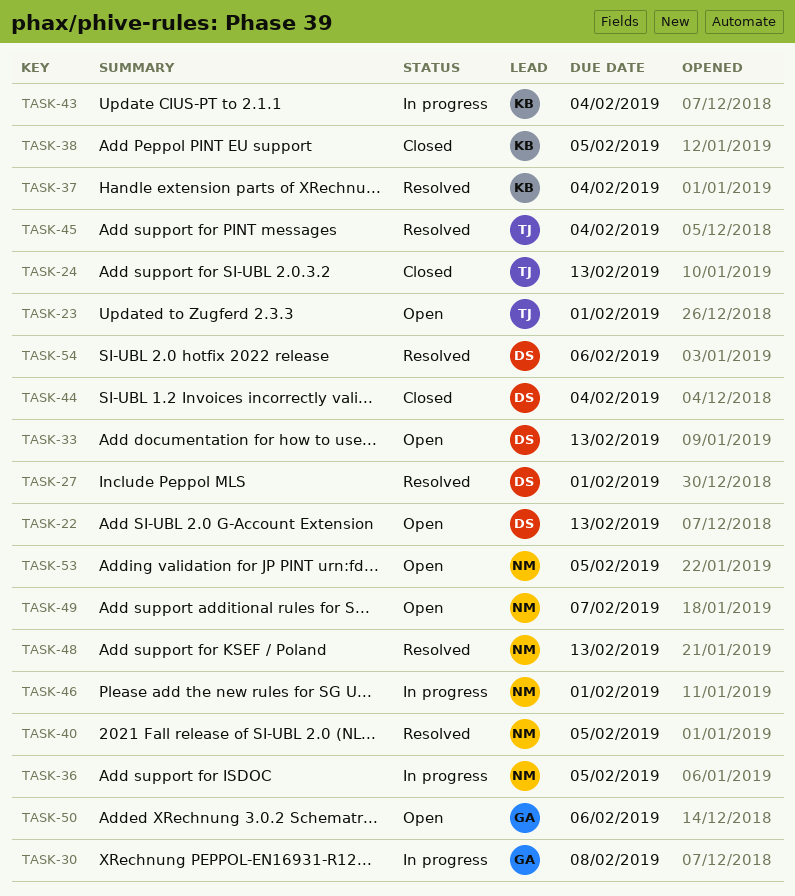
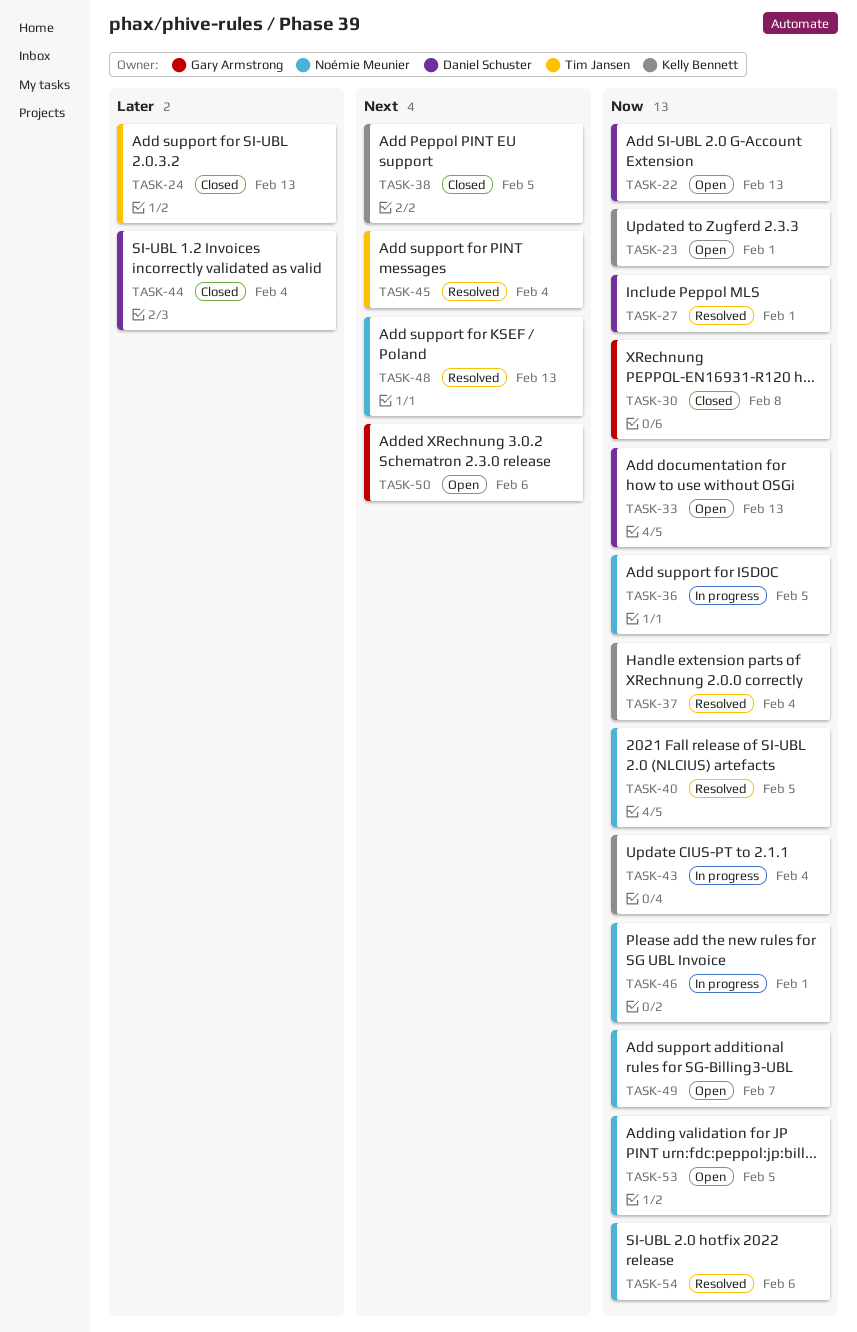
TASK-23, owner: Tim Jansen -> Kelly Bennett
TASK-30, status: In progress -> Closed
TASK-54, owner: Daniel Schuster -> Noémie Meunier

